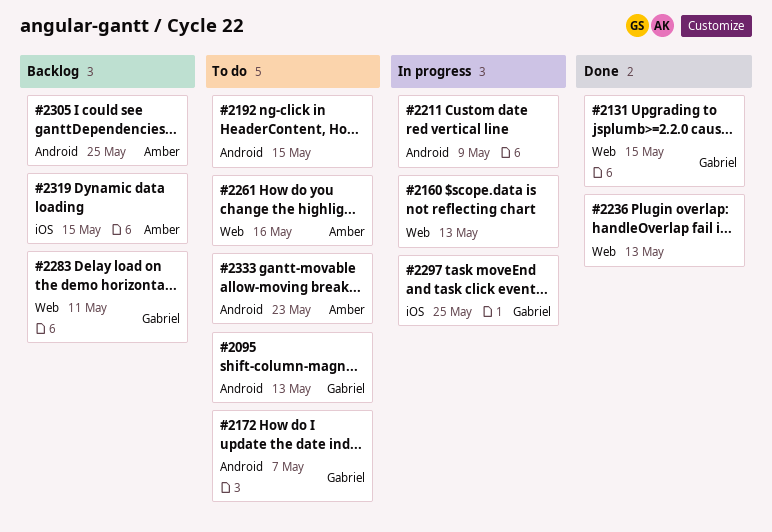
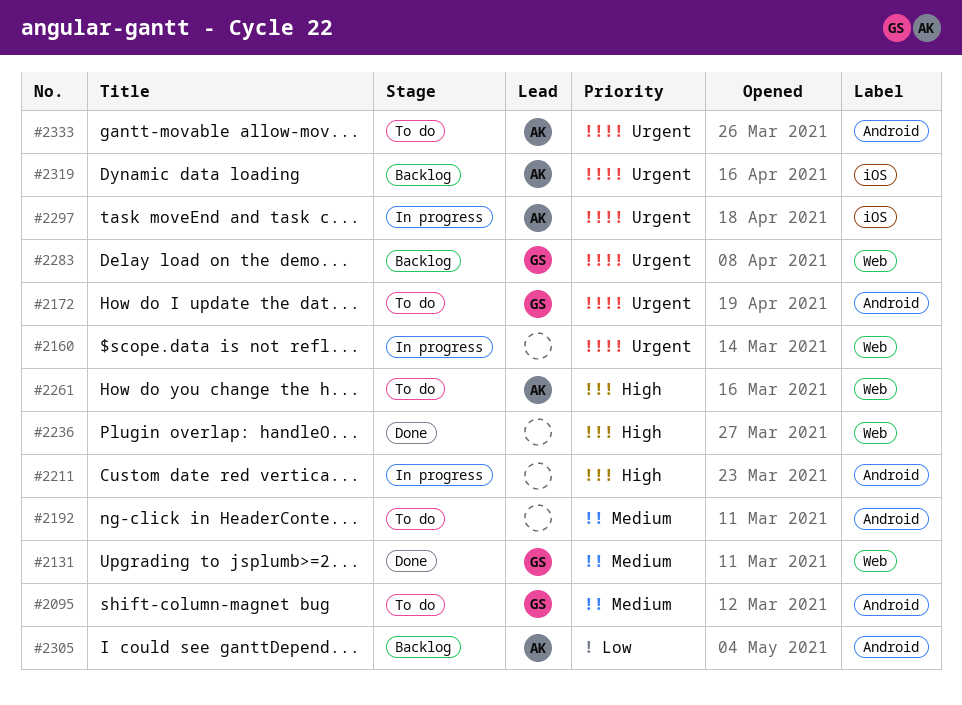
#2297, owner: Gabriel -> Amber

